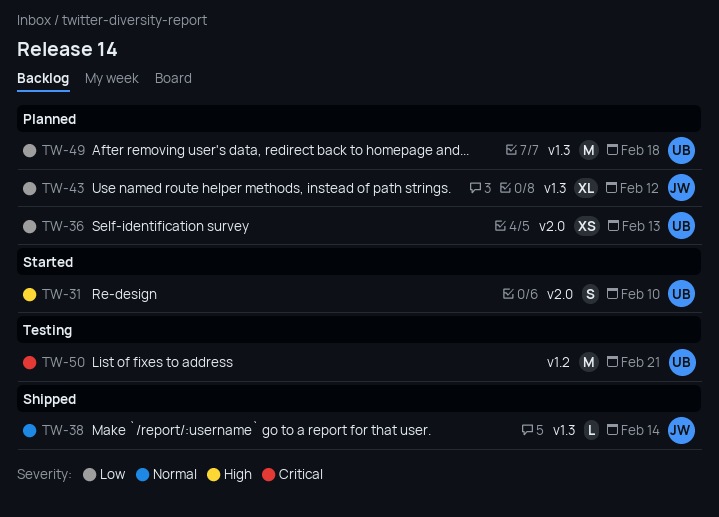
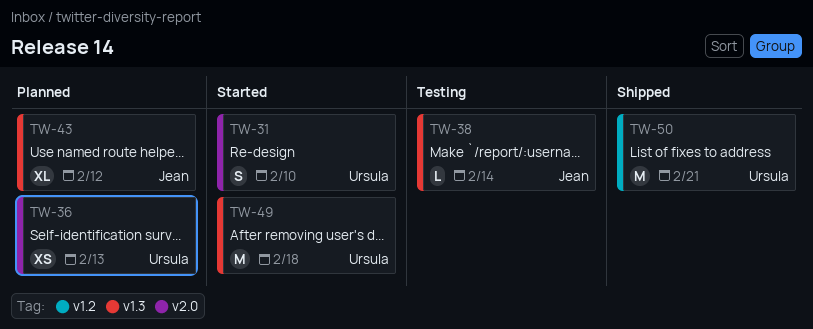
TW-38, status: Shipped -> Testing
TW-49, status: Planned -> Started
TW-50, status: Testing -> Shipped

